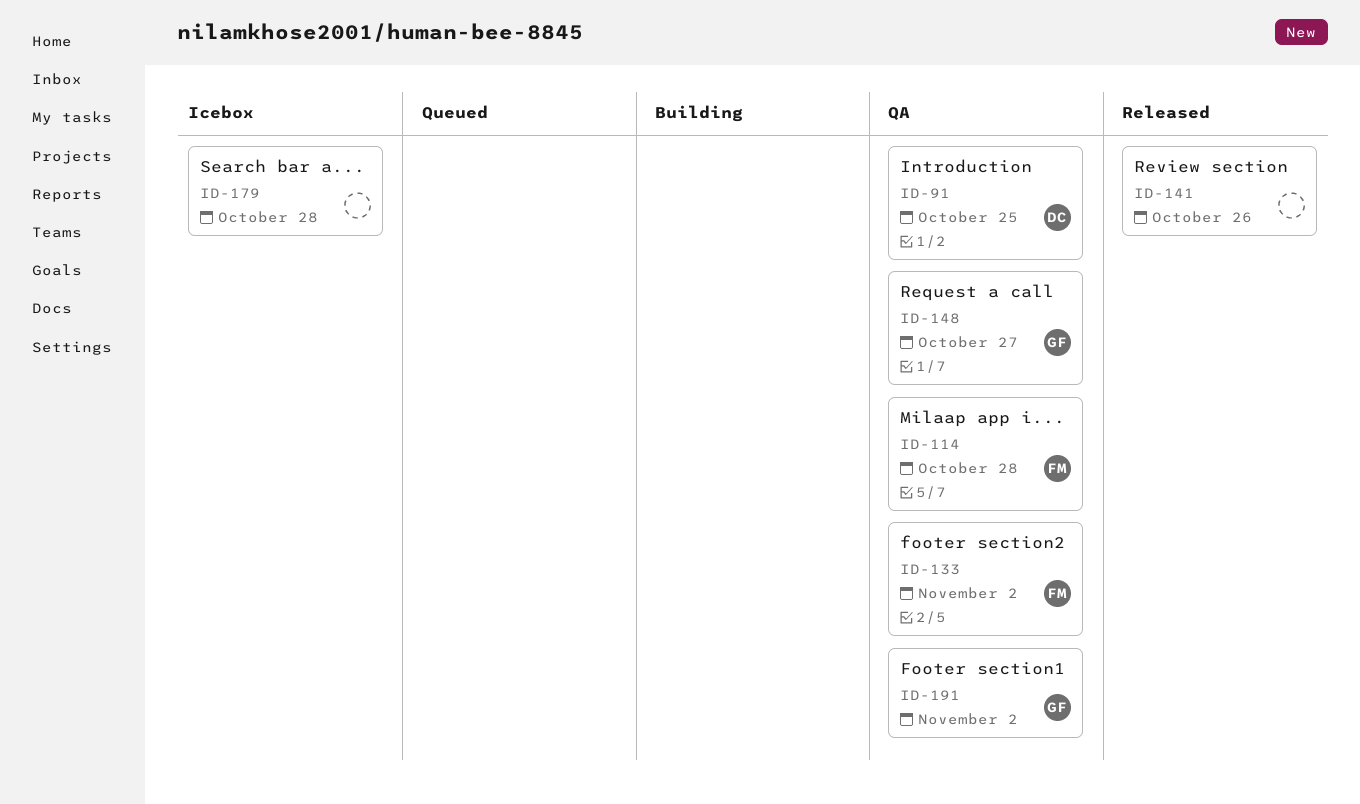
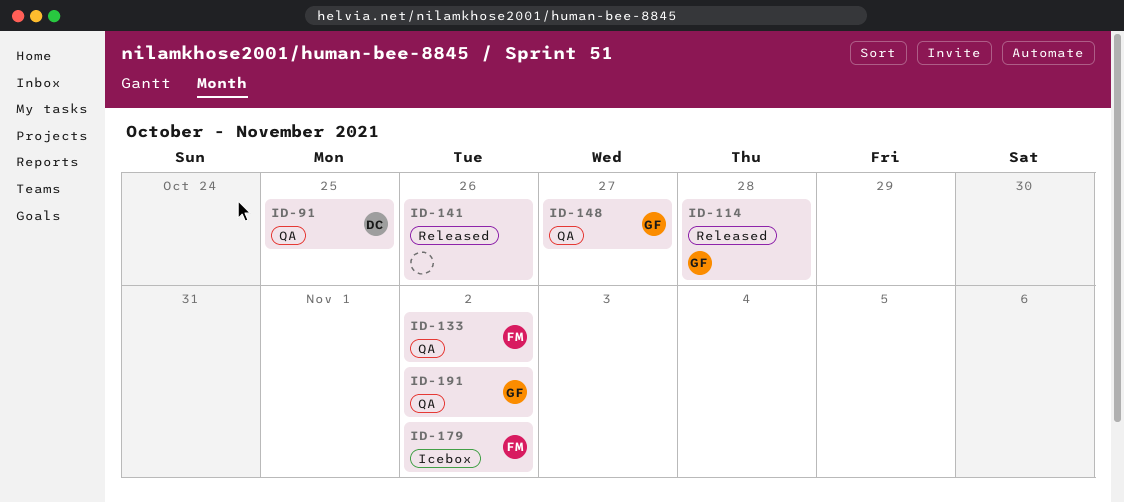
ID-114, status: QA -> Released
ID-114, owner: FM -> GF
ID-179, owner: none -> FM
ID-179, due: Oct 28 -> Nov 2

